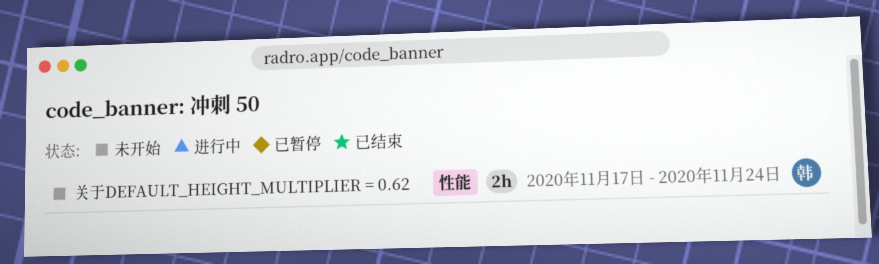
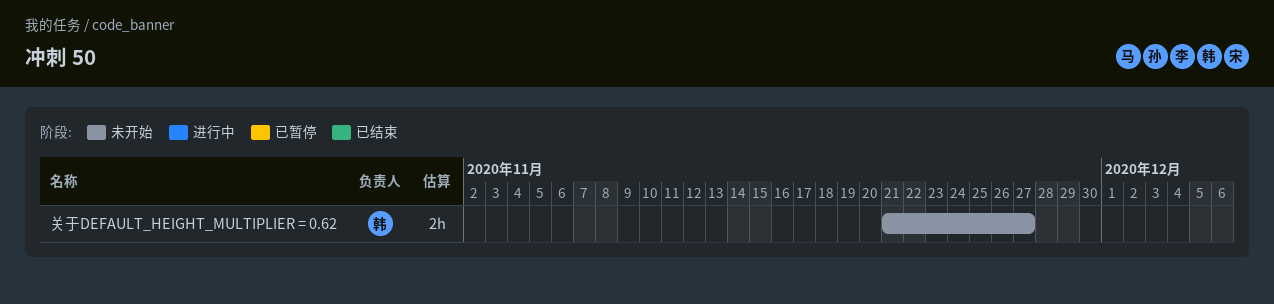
关于DEFAULT_HEIGHT_MULTIPLIER = 0.62, start: Nov 17 -> Nov 21
关于DEFAULT_HEIGHT_MULTIPLIER = 0.62, due: Nov 24 -> Nov 27

